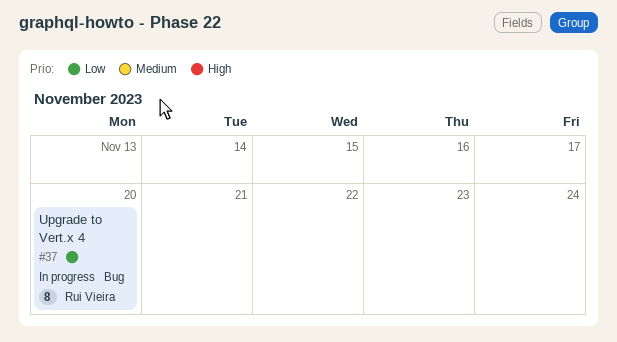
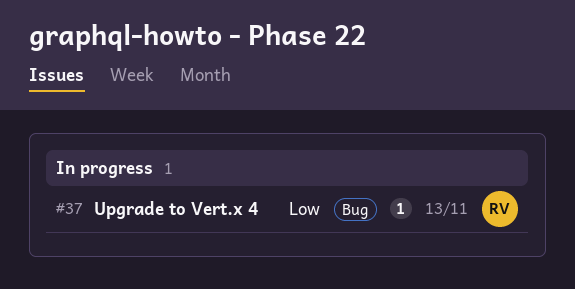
#37, estimate: 8 -> 1
#37, due: Nov 20 -> Nov 13

